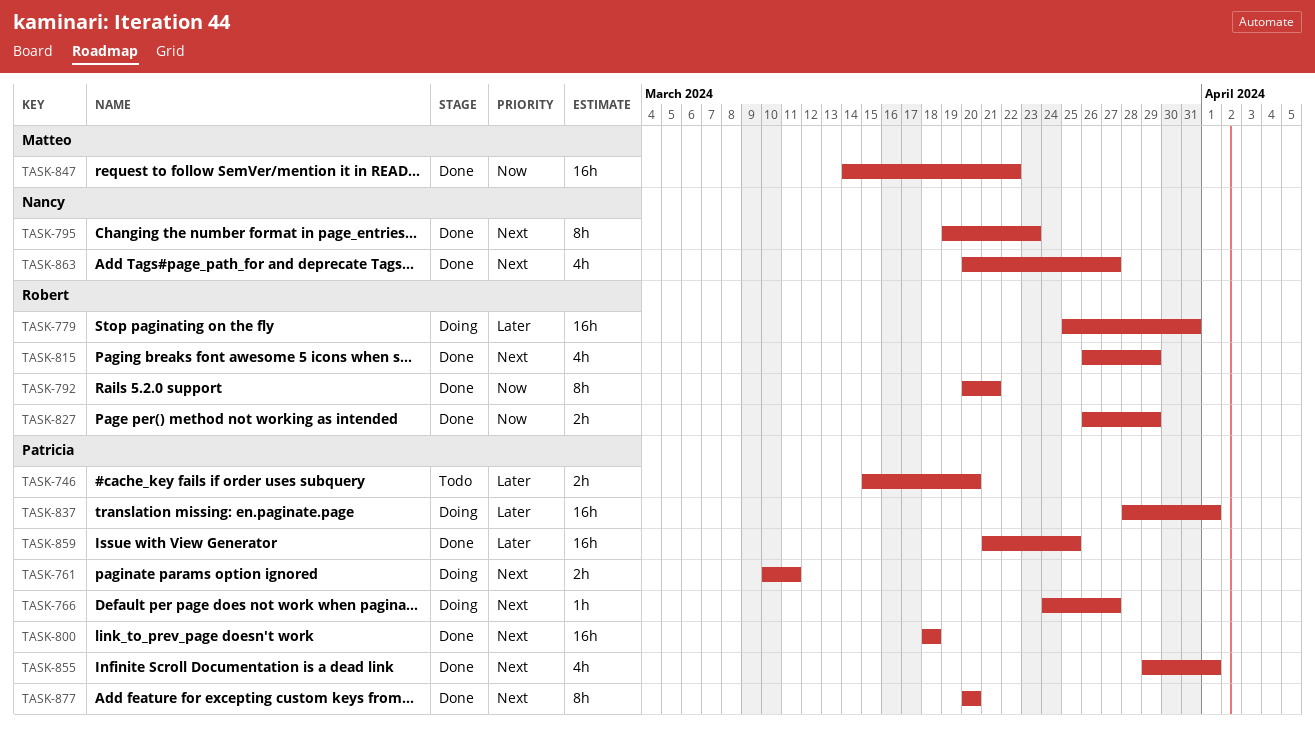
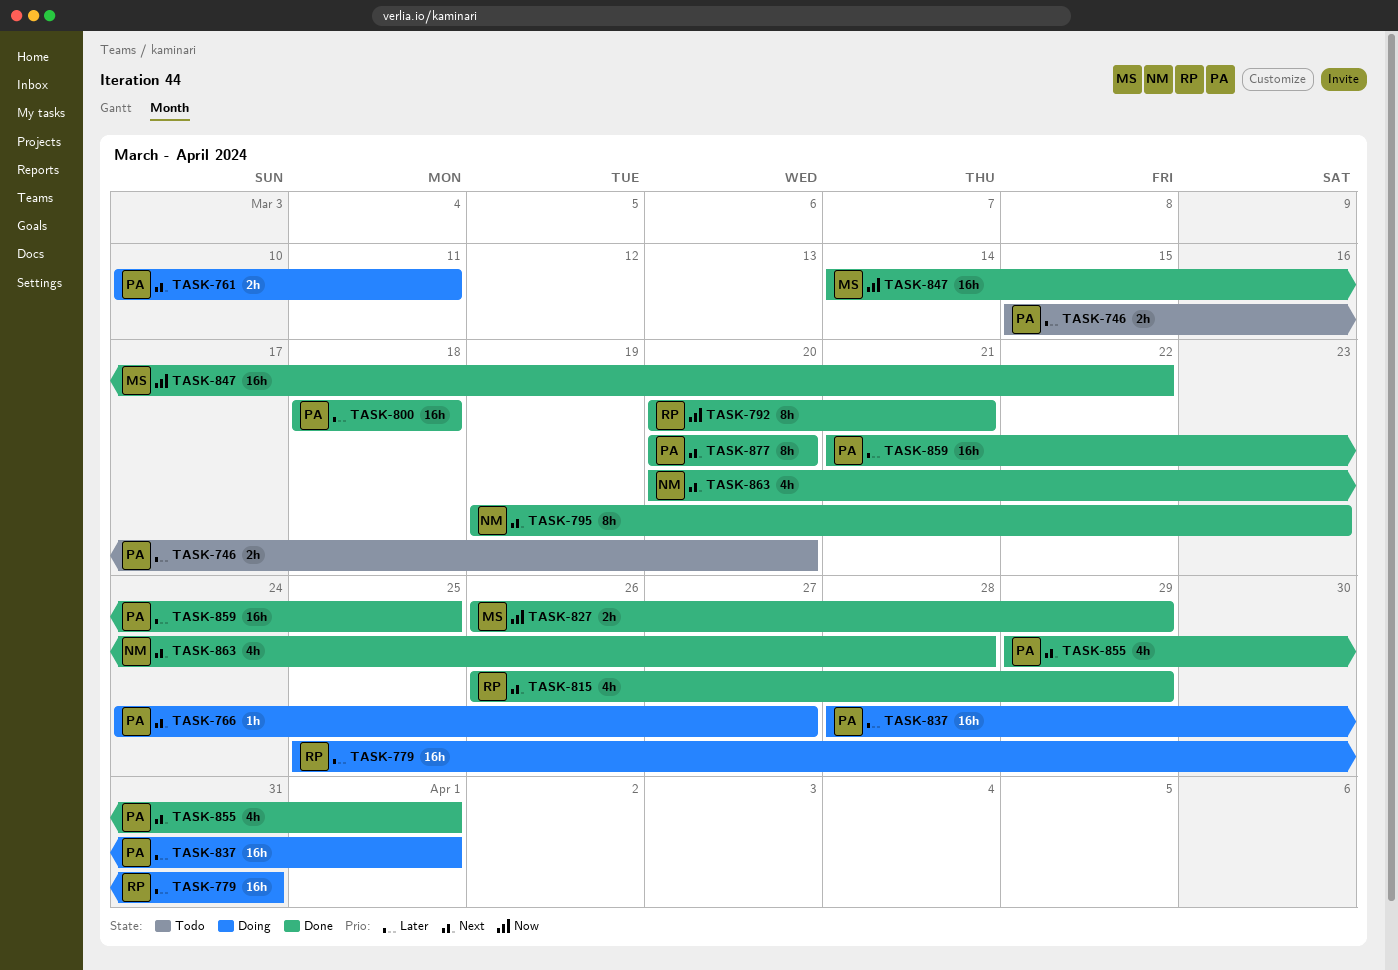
TASK-800, priority: Next -> Later
TASK-827, owner: Robert -> Matteo
TASK-863, due: Mar 27 -> Mar 28

